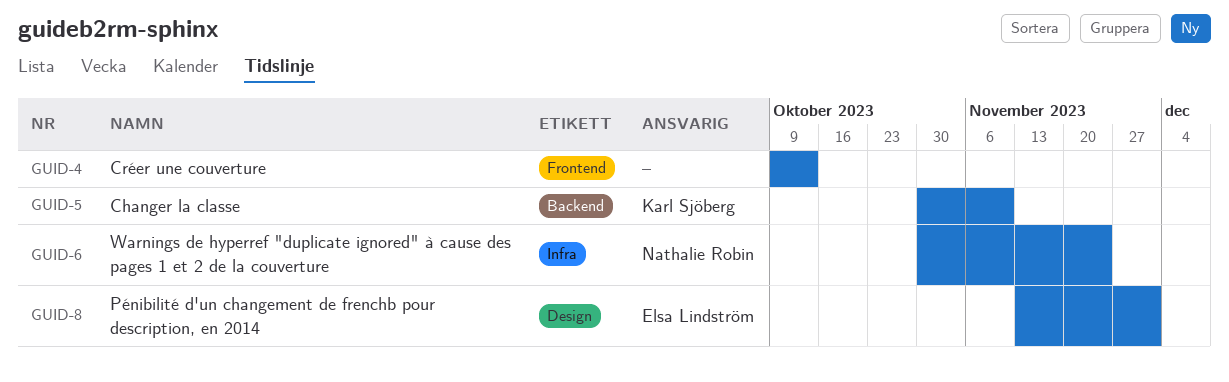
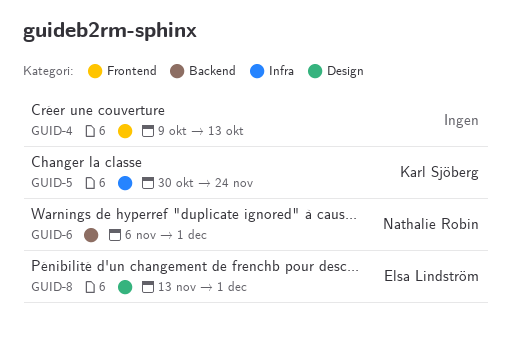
GUID-5, label: Backend -> Infra
GUID-5, due: Nov 10 -> Nov 24
GUID-6, label: Infra -> Backend
GUID-6, start: Oct 30 -> Nov 6
GUID-6, due: Nov 24 -> Dec 1

